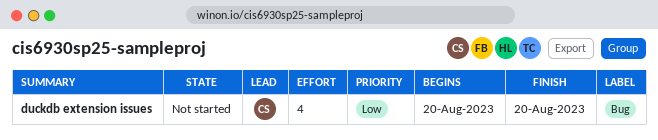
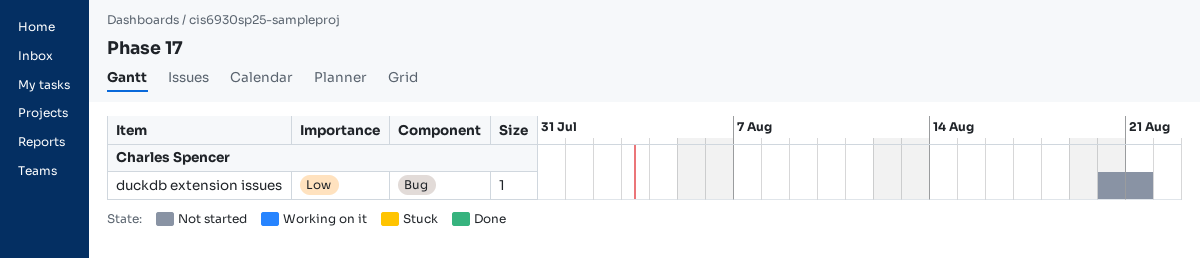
duckdb extension issues, estimate: 4 -> 1
duckdb extension issues, due: Aug 20 -> Aug 21

